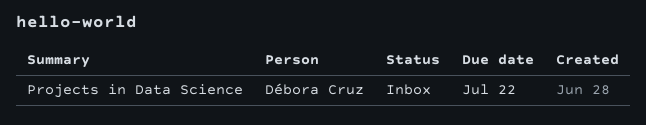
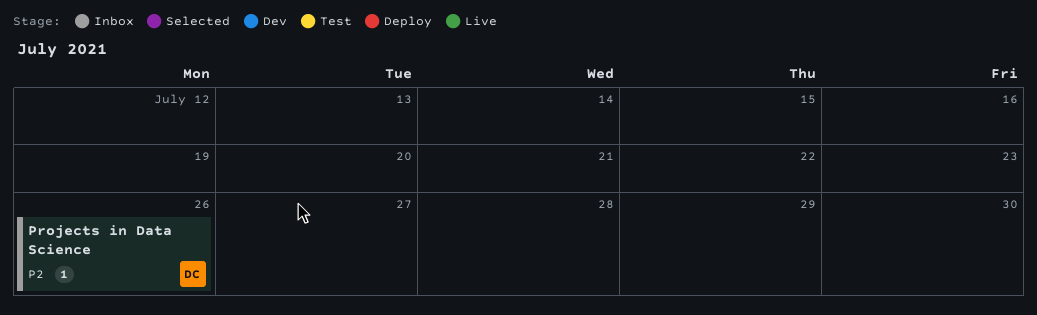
Projects in Data Science, due: Jul 22 -> Jul 26

